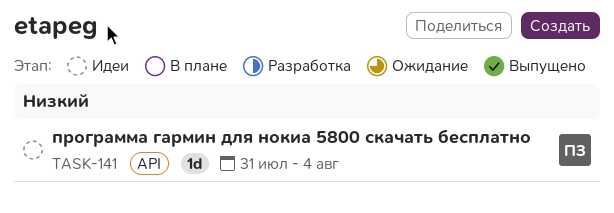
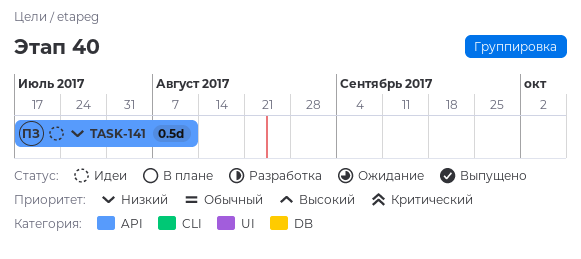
TASK-141, estimate: 1d -> 0.5d
TASK-141, start: Jul 31 -> Jul 17
TASK-141, due: Aug 4 -> Aug 11

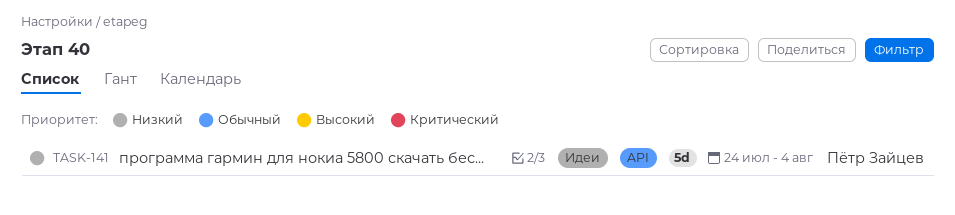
TASK-141, estimate: 0.5d -> 5d
TASK-141, start: Jul 17 -> Jul 24
TASK-141, due: Aug 11 -> Aug 4

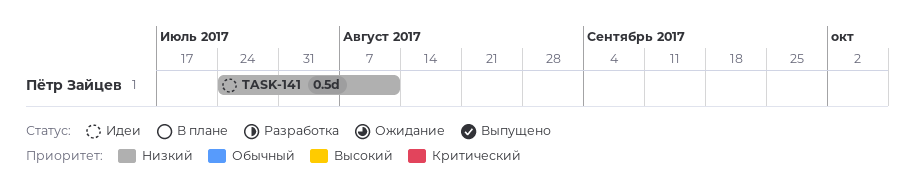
TASK-141, estimate: 5d -> 0.5d
TASK-141, due: Aug 4 -> Aug 11

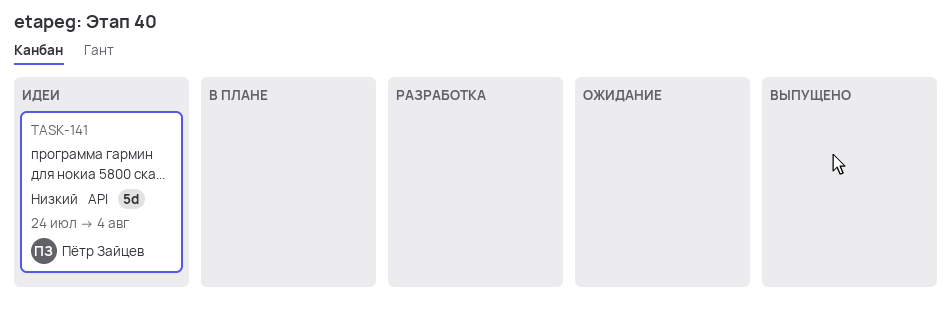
TASK-141, estimate: 0.5d -> 5d
TASK-141, due: Aug 11 -> Aug 4

